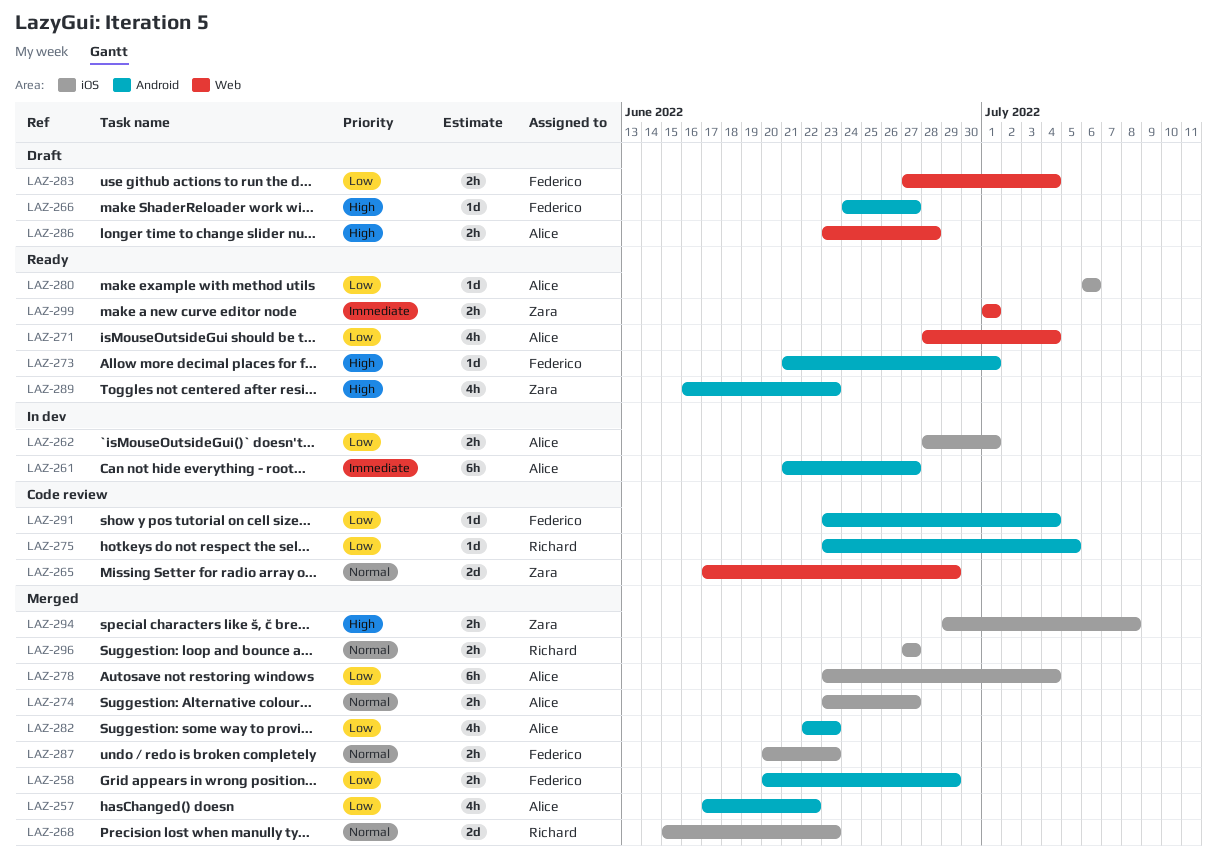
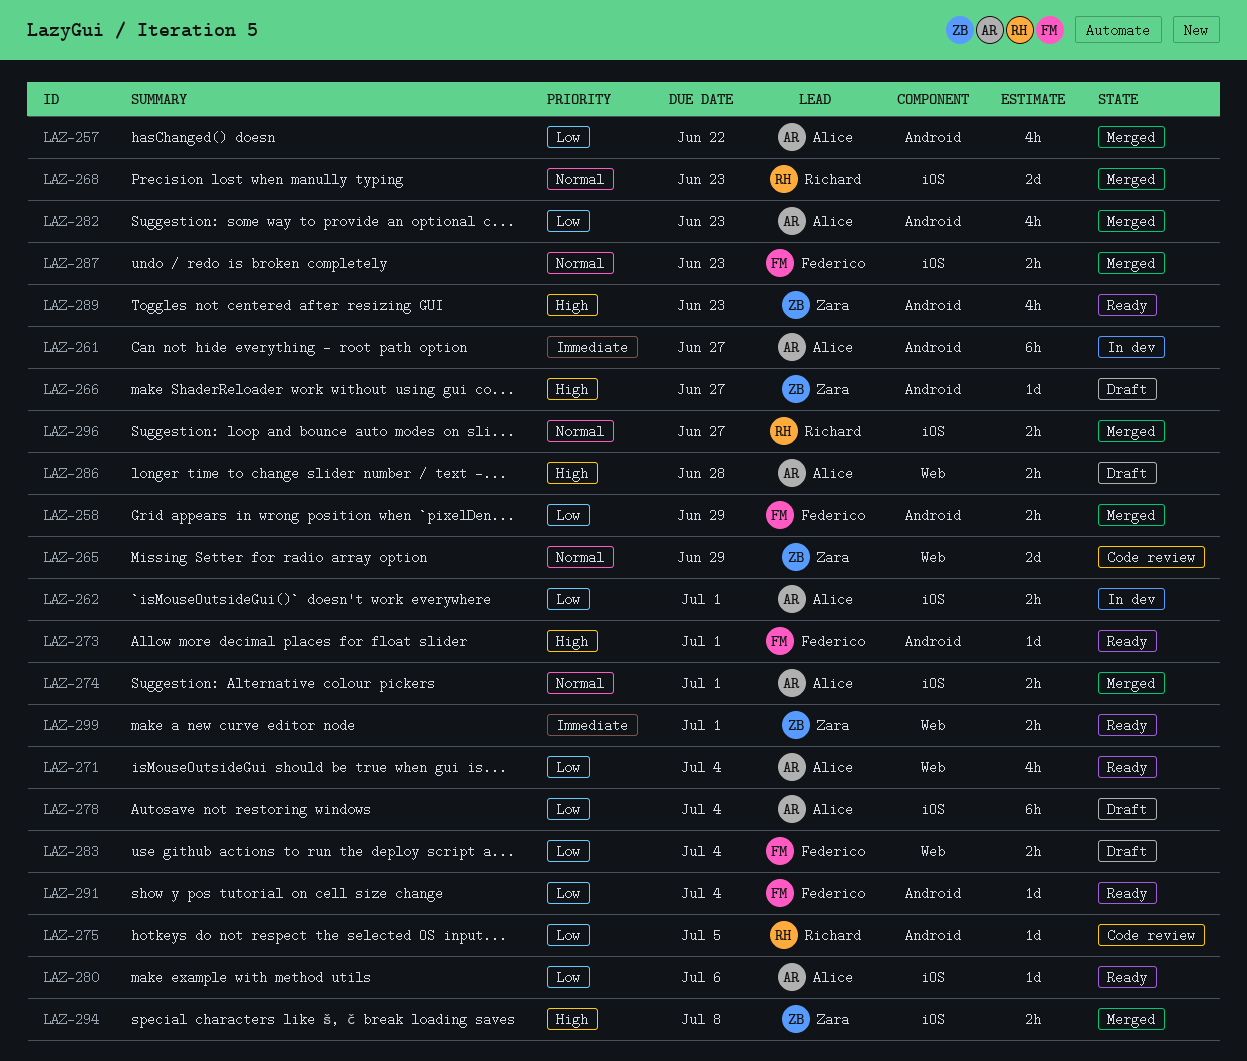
LAZ-266, owner: Federico -> Zara
LAZ-274, due: Jun 27 -> Jul 1
LAZ-278, status: Merged -> Draft
LAZ-291, status: Code review -> Ready

